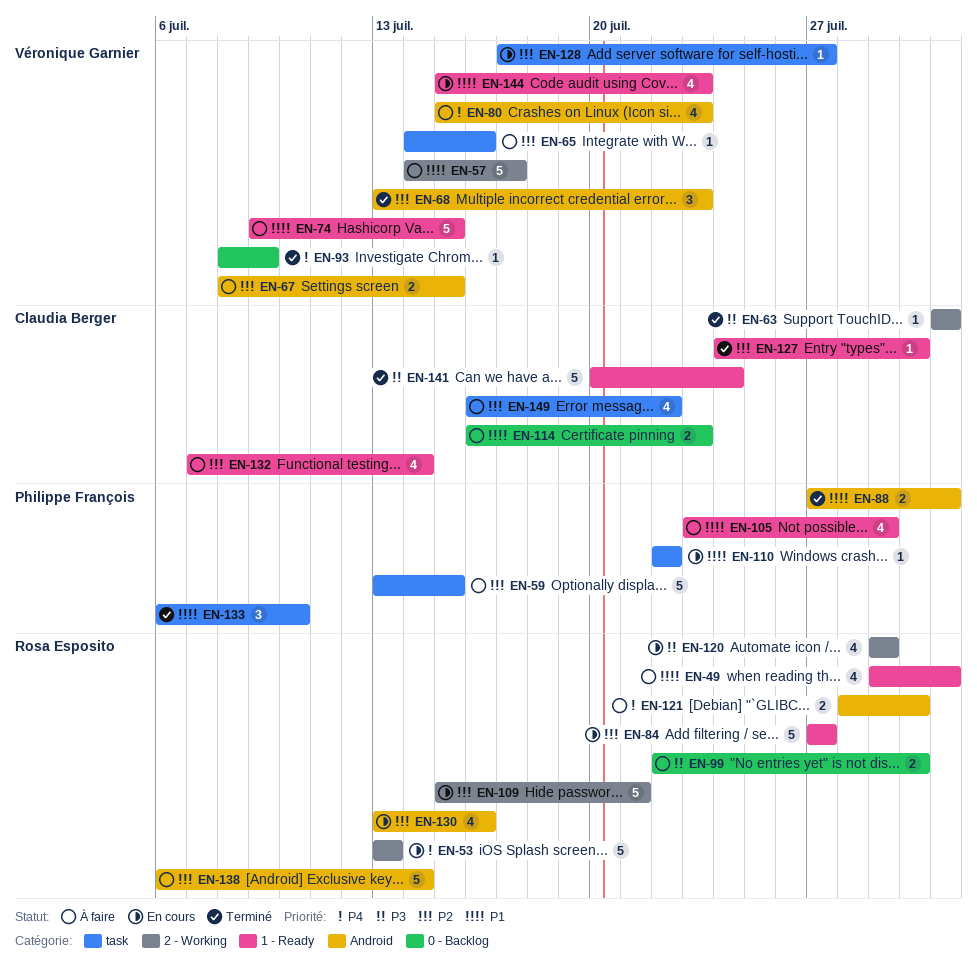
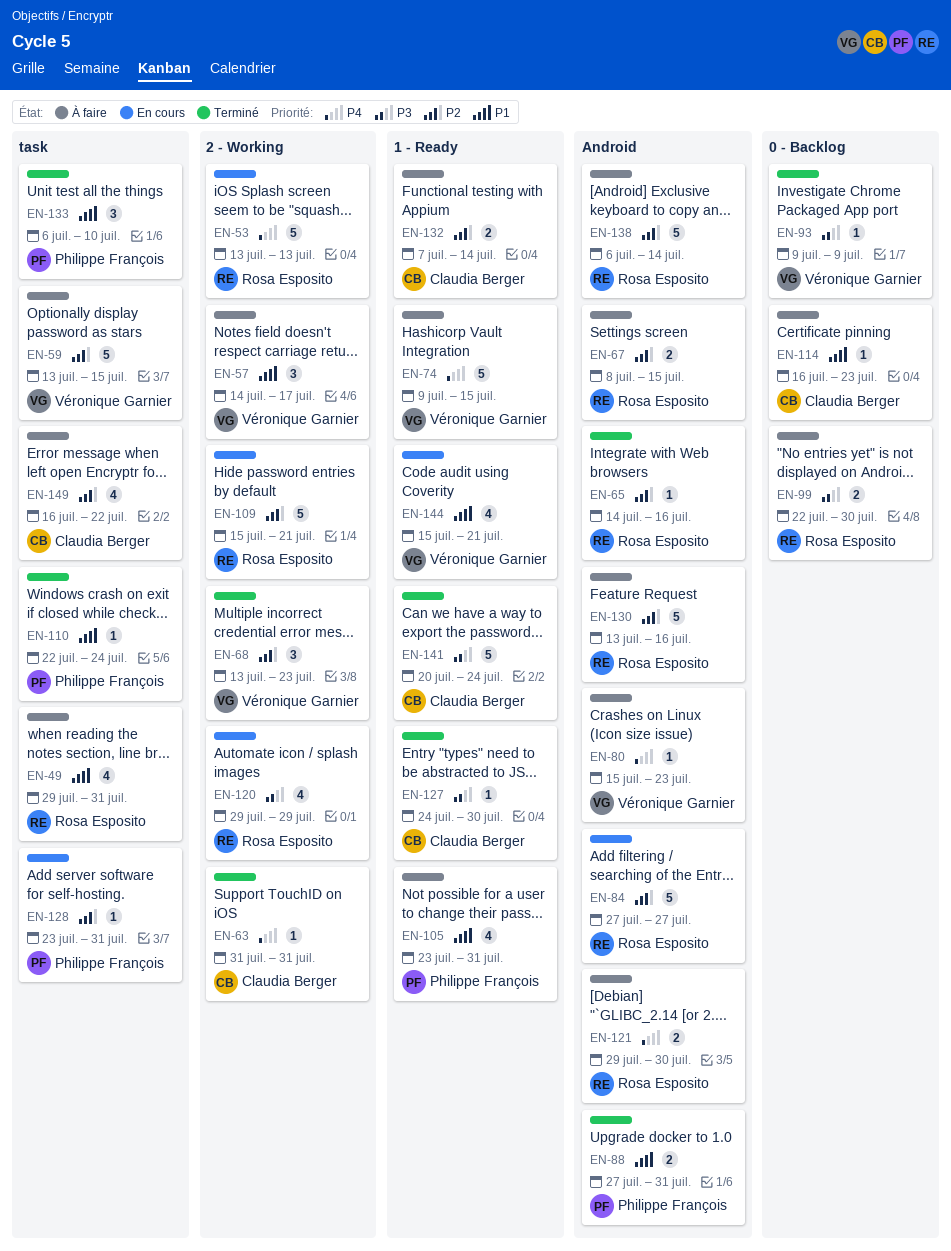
EN-49, label: 1 - Ready -> task
EN-57, estimate: 5 -> 3
EN-59, owner: Philippe François -> Véronique Garnier
EN-63, priority: P3 -> P4
EN-65, status: À faire -> Terminé
EN-65, owner: Véronique Garnier -> Rosa Esposito
EN-65, label: task -> Android
EN-67, owner: Véronique Garnier -> Rosa Esposito
EN-68, label: Android -> 2 - Working
EN-74, priority: P1 -> P4
EN-80, estimate: 4 -> 1
EN-84, label: 1 - Ready -> Android
EN-93, priority: P4 -> P3
EN-93, start: Jul 8 -> Jul 9
EN-105, due: Jul 29 -> Jul 31
EN-110, status: En cours -> Terminé
EN-110, due: Jul 22 -> Jul 24
EN-114, estimate: 2 -> 1
EN-121, start: Jul 28 -> Jul 29
EN-127, priority: P2 -> P3
EN-128, owner: Véronique Garnier -> Philippe François
EN-128, start: Jul 17 -> Jul 23
EN-128, due: Jul 27 -> Jul 31
EN-130, status: En cours -> À faire
EN-130, estimate: 4 -> 5
EN-132, estimate: 4 -> 2
EN-144, due: Jul 23 -> Jul 21

